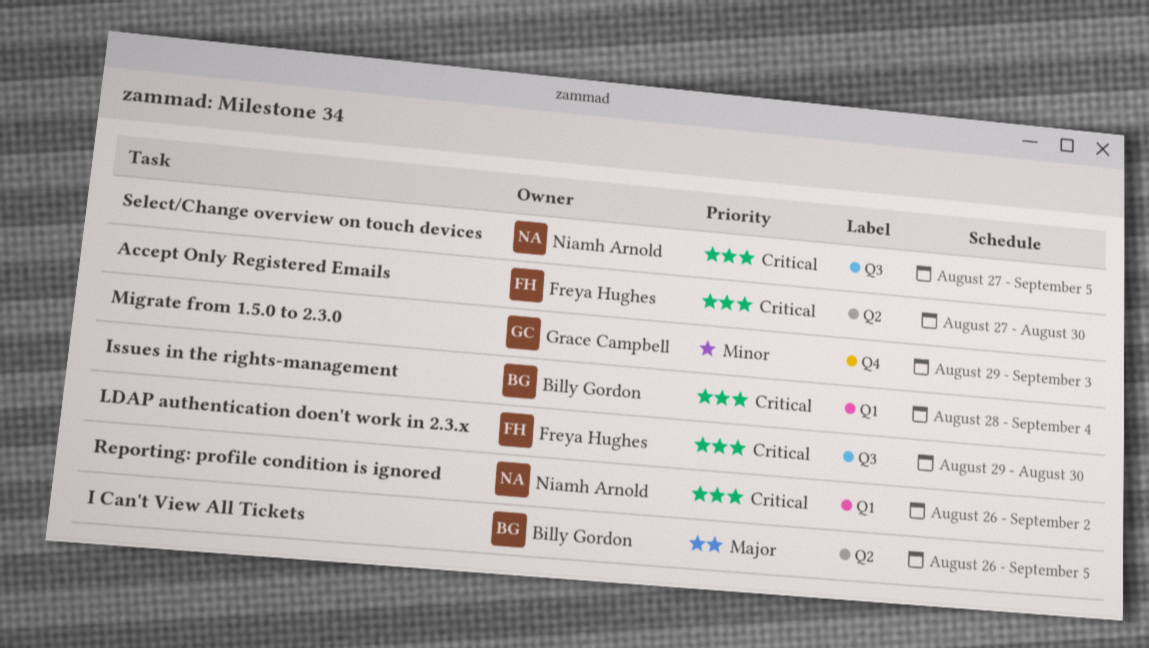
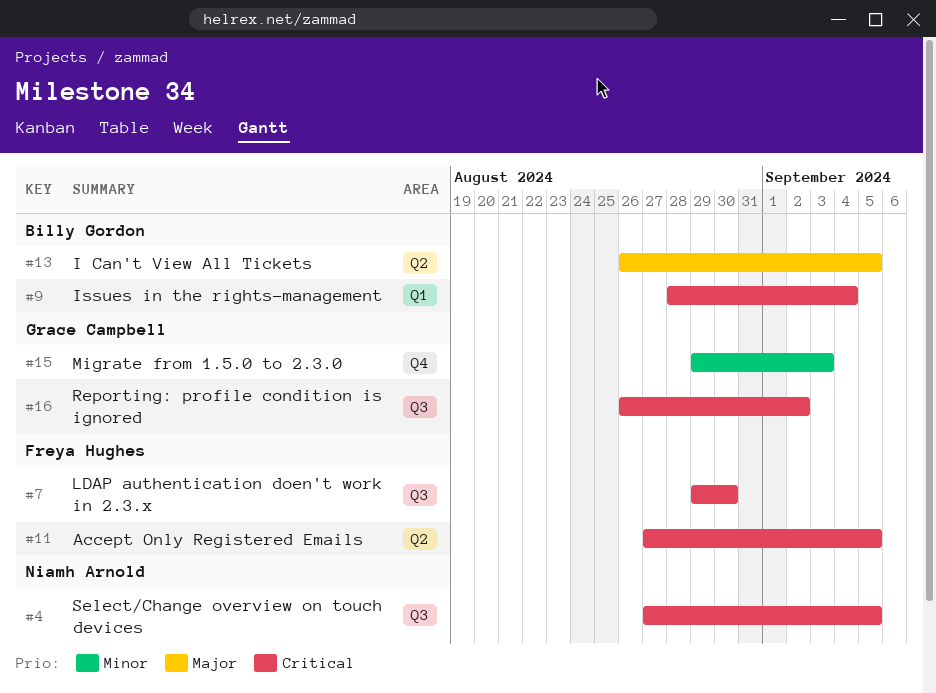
Accept Only Registered Emails, due: Aug 30 -> Sep 5
Reporting: profile condition is ignored, owner: Niamh Arnold -> Grace Campbell
Reporting: profile condition is ignored, label: Q1 -> Q3

